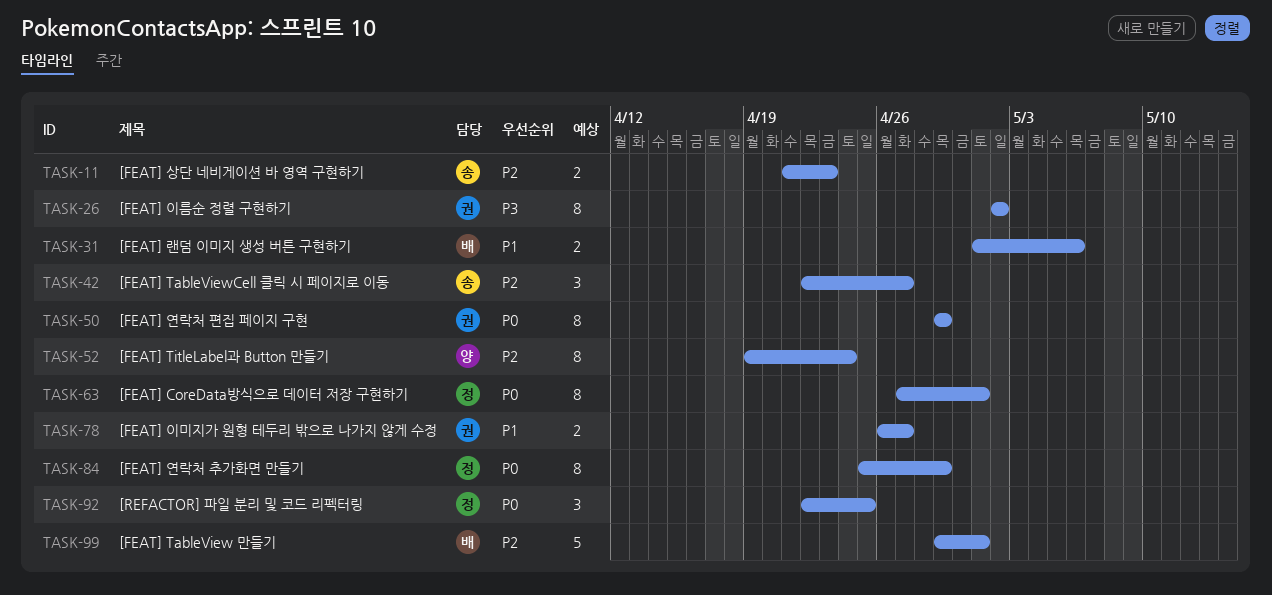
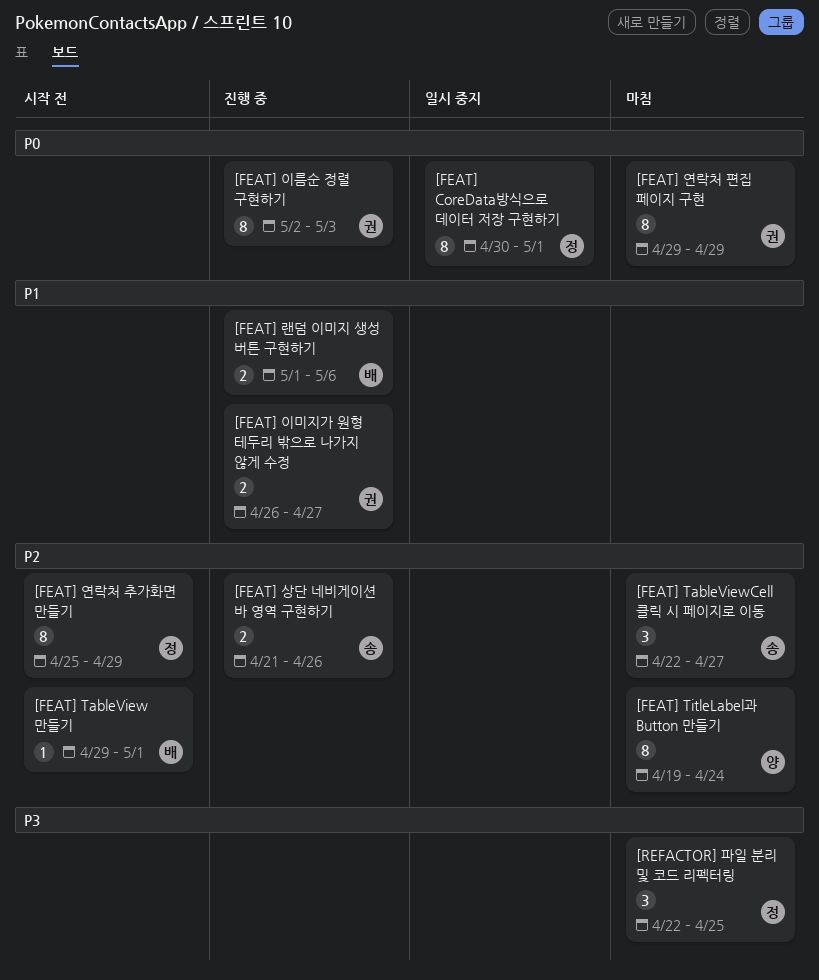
[FEAT] CoreData방식으로 데이터 저장 구현하기, start: Apr 27 -> Apr 30
[FEAT] TableView 만들기, estimate: 5 -> 1
[FEAT] 상단 네비게이션 바 영역 구현하기, due: Apr 23 -> Apr 26
[FEAT] 연락처 추가화면 만들기, priority: P0 -> P2
[FEAT] 이름순 정렬 구현하기, priority: P3 -> P0
[FEAT] 이름순 정렬 구현하기, due: May 2 -> May 3
[REFACTOR] 파일 분리 및 코드 리펙터링, priority: P0 -> P3

